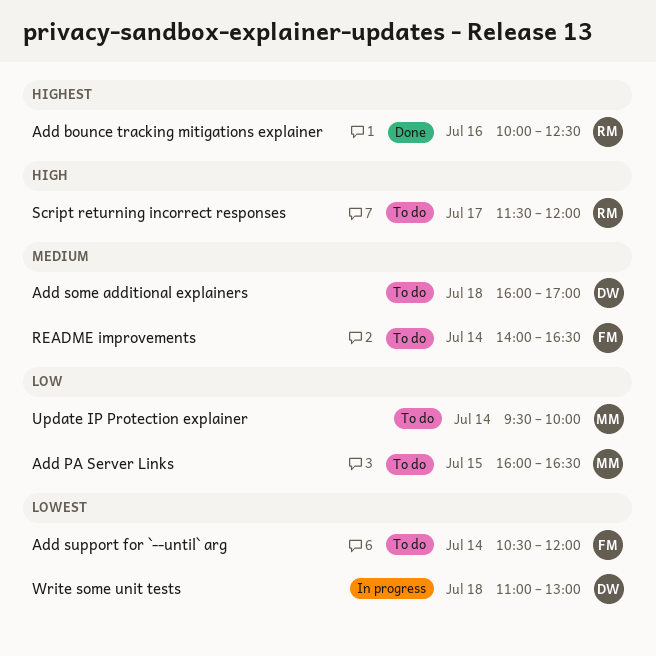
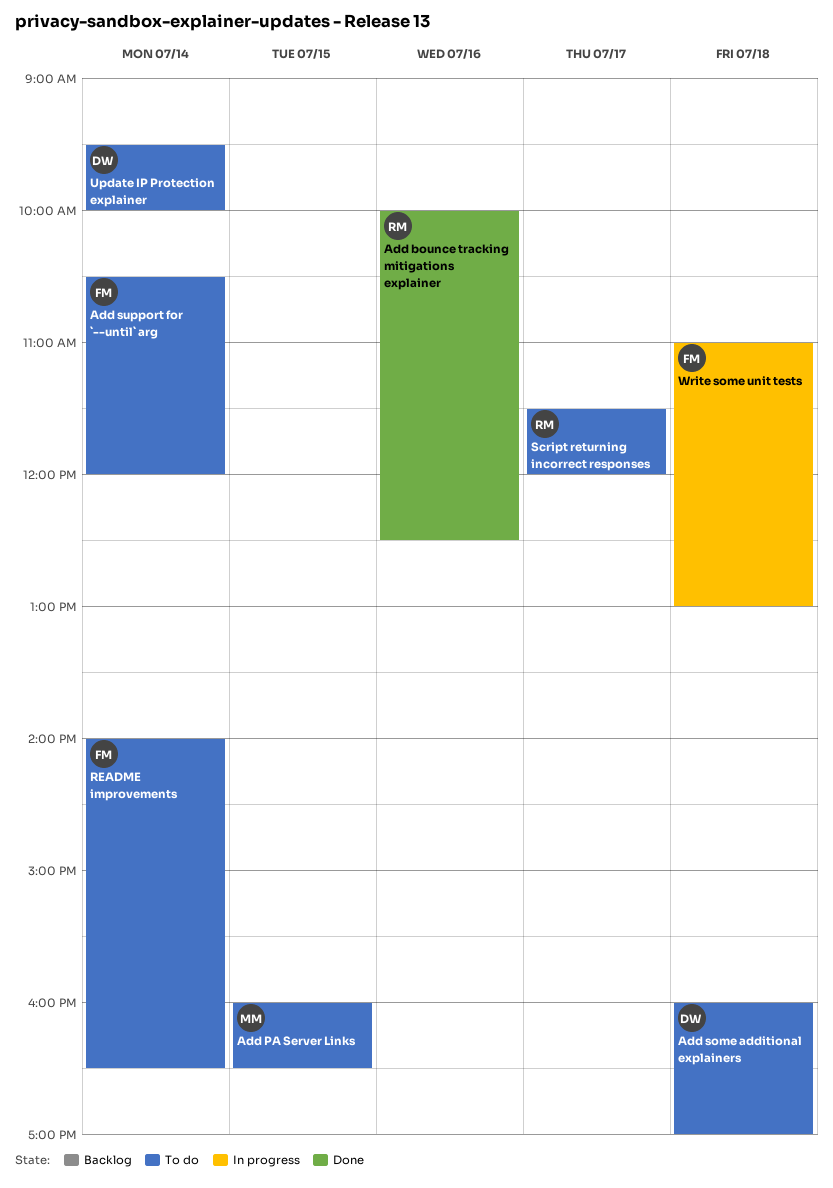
Update IP Protection explainer, owner: MM -> DW
Write some unit tests, owner: DW -> FM

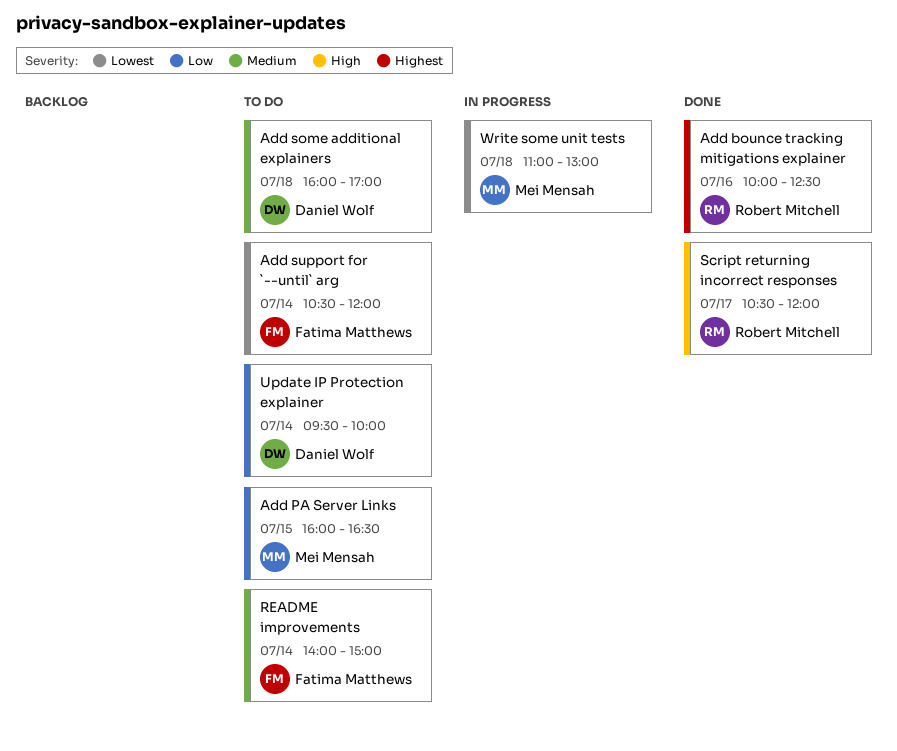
README improvements, ends: 16:30 -> 15:00
Script returning incorrect responses, status: To do -> Done
Script returning incorrect responses, begins: 11:30 -> 10:30
Write some unit tests, owner: Fatima Matthews -> Mei Mensah

